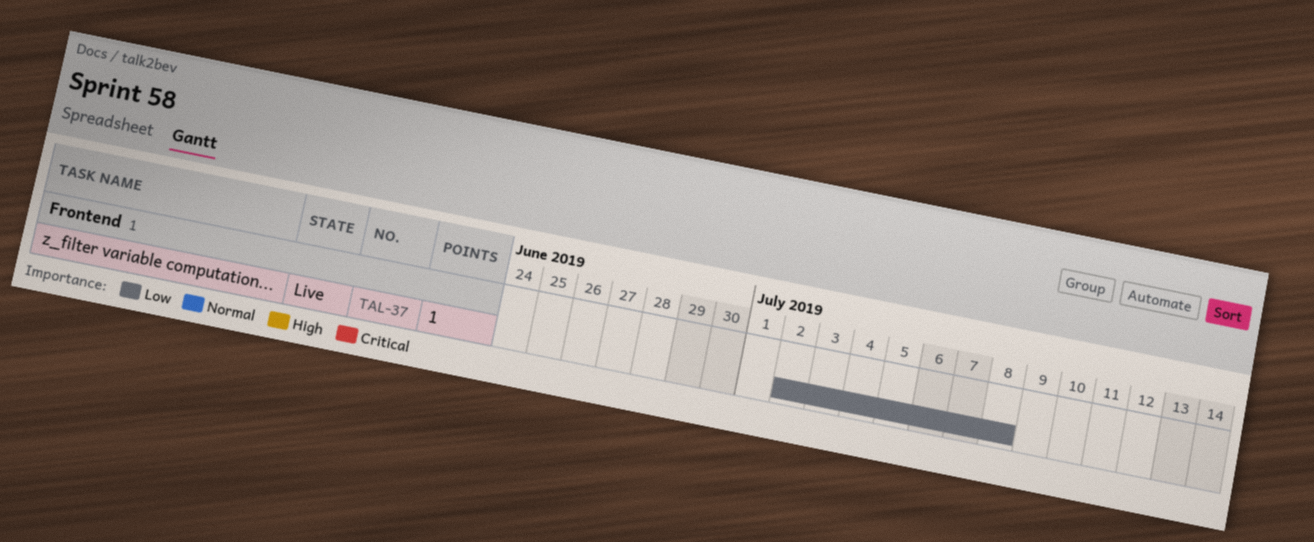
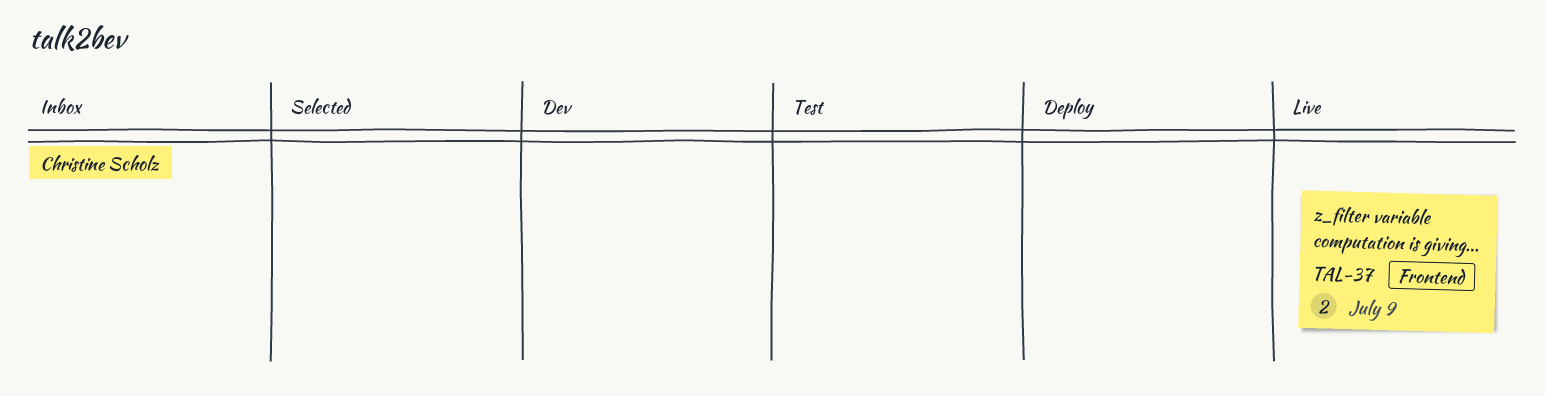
TAL-37, estimate: 1 -> 2
TAL-37, due: Jul 8 -> Jul 9

